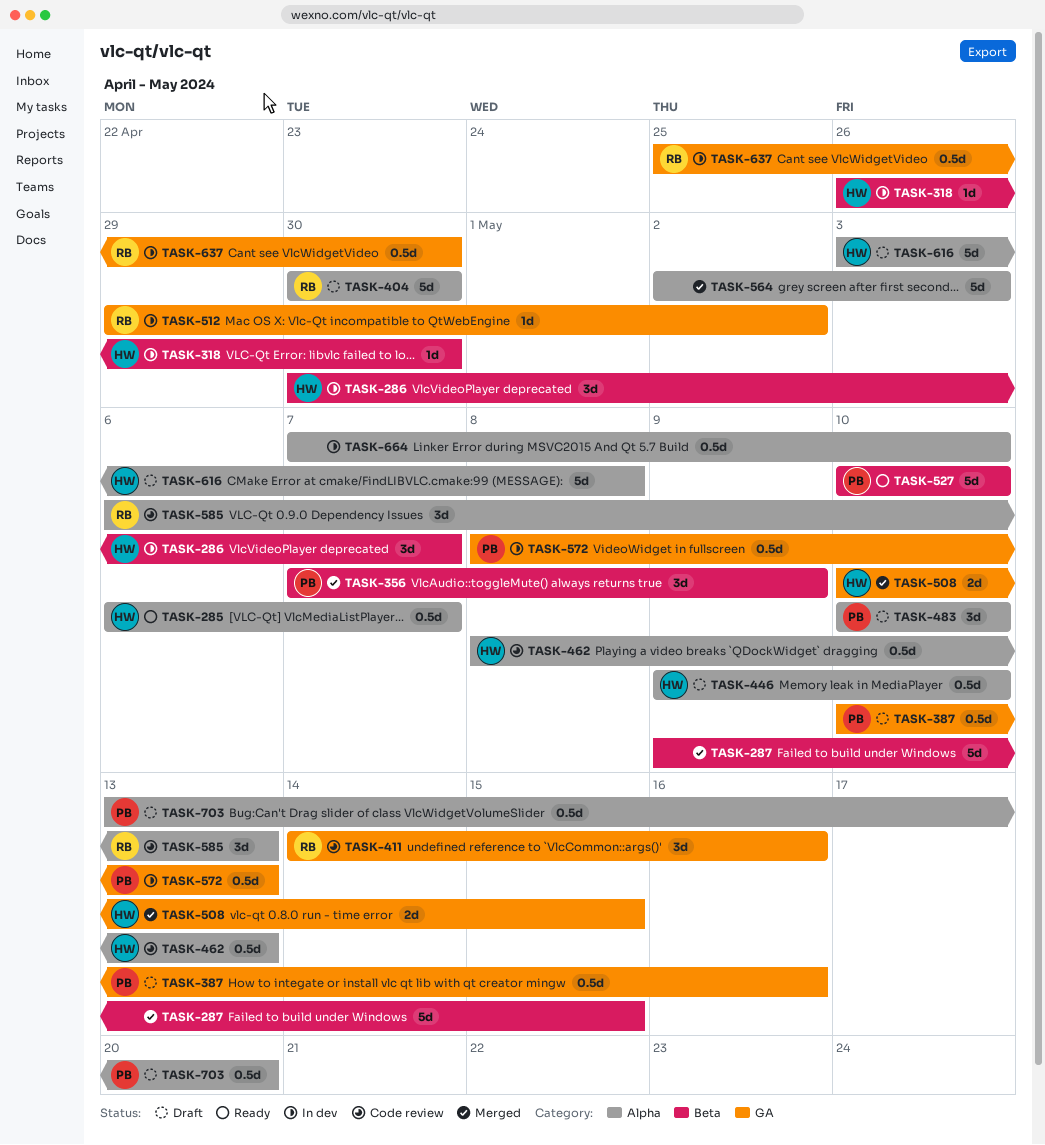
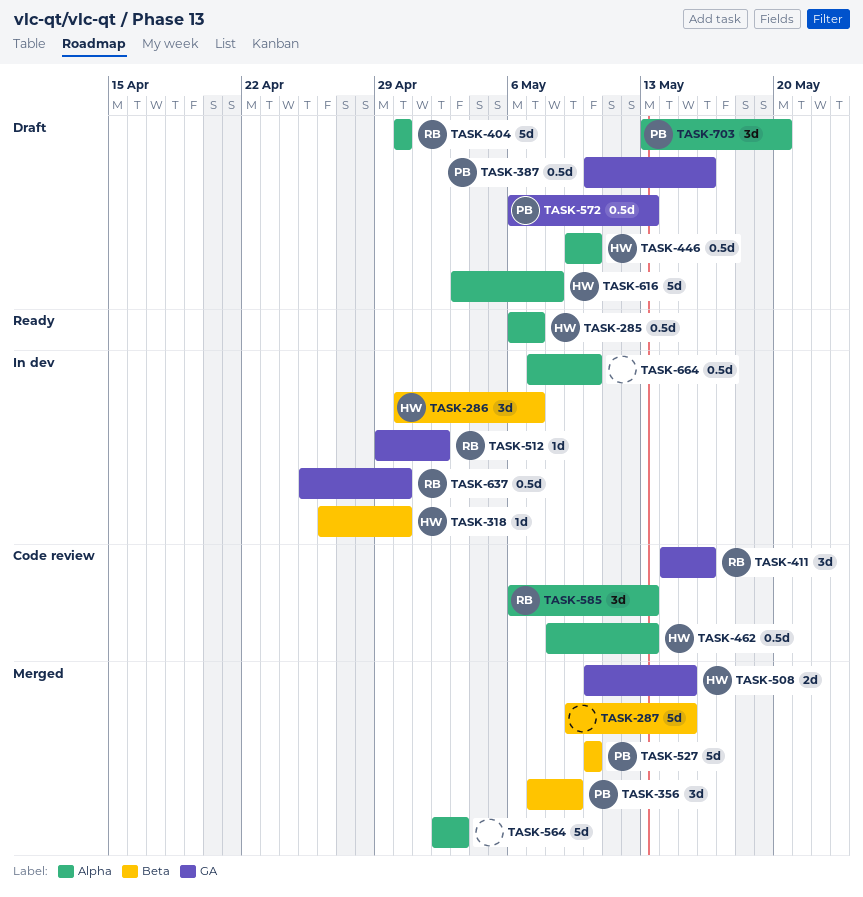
TASK-483: present -> none
TASK-527, status: Ready -> Merged
TASK-572, status: In dev -> Draft
TASK-572, start: May 8 -> May 6
TASK-703, estimate: 0.5d -> 3d

